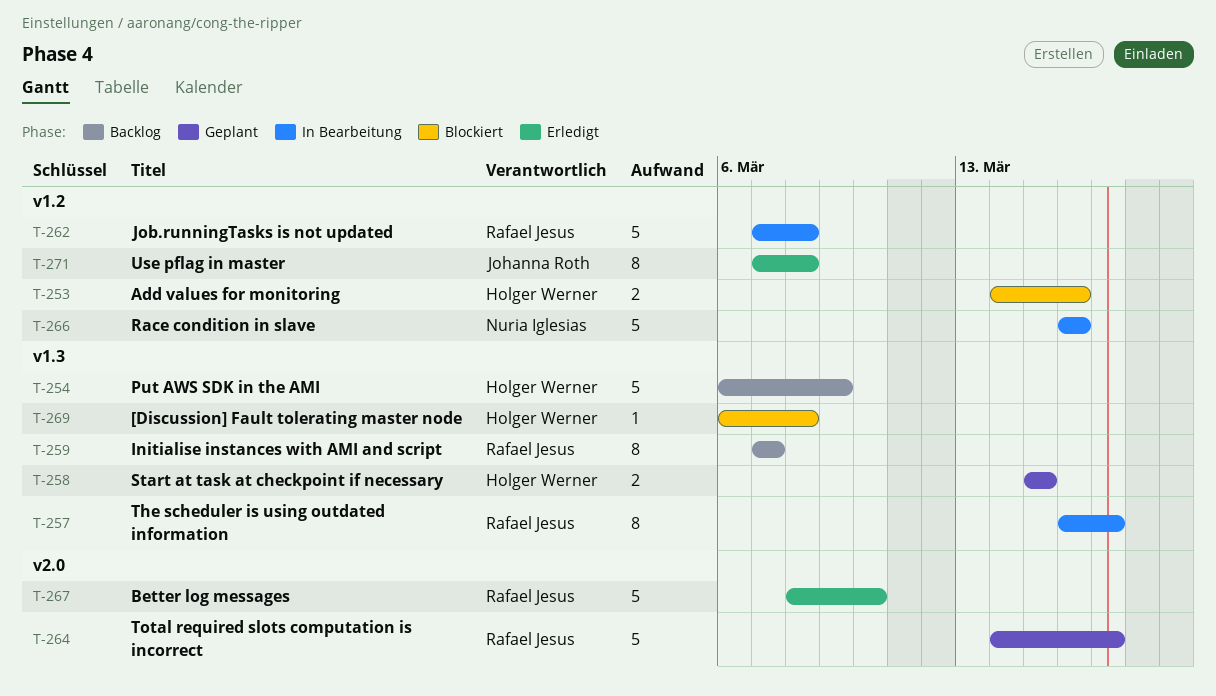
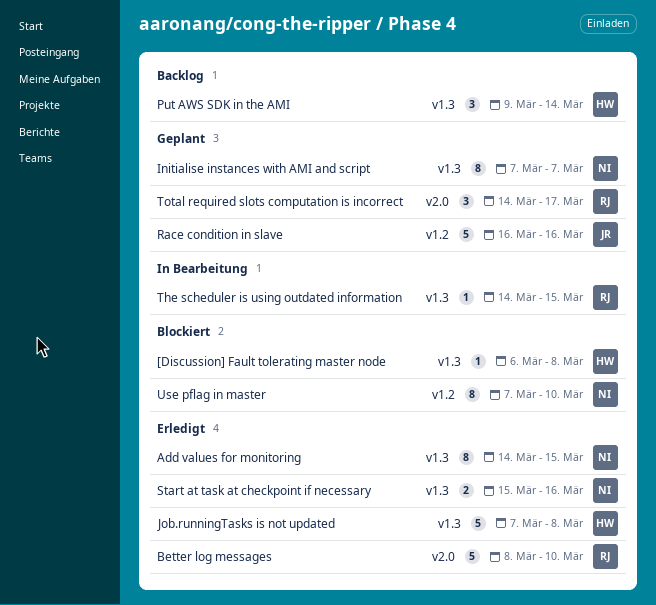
Add values for monitoring, status: Blockiert -> Erledigt
Add values for monitoring, owner: Holger Werner -> Nuria Iglesias
Add values for monitoring, label: v1.2 -> v1.3
Add values for monitoring, estimate: 2 -> 8
Add values for monitoring, due: Mar 16 -> Mar 15
Initialise instances with AMI and script, status: Backlog -> Geplant
Initialise instances with AMI and script, owner: Rafael Jesus -> Nuria Iglesias
Job.runningTasks is not updated, status: In Bearbeitung -> Erledigt
Job.runningTasks is not updated, owner: Rafael Jesus -> Holger Werner
Job.runningTasks is not updated, label: v1.2 -> v1.3
Put AWS SDK in the AMI, estimate: 5 -> 3
Put AWS SDK in the AMI, start: Mar 6 -> Mar 9
Put AWS SDK in the AMI, due: Mar 9 -> Mar 14
Race condition in slave, status: In Bearbeitung -> Geplant
Race condition in slave, owner: Nuria Iglesias -> Johanna Roth
Start at task at checkpoint if necessary, status: Geplant -> Erledigt
Start at task at checkpoint if necessary, owner: Holger Werner -> Nuria Iglesias
Start at task at checkpoint if necessary, due: Mar 15 -> Mar 16
The scheduler is using outdated information, estimate: 8 -> 1
The scheduler is using outdated information, start: Mar 16 -> Mar 14
The scheduler is using outdated information, due: Mar 17 -> Mar 15
Total required slots computation is incorrect, estimate: 5 -> 3
Use pflag in master, status: Erledigt -> Blockiert
Use pflag in master, owner: Johanna Roth -> Nuria Iglesias
Use pflag in master, due: Mar 8 -> Mar 10

